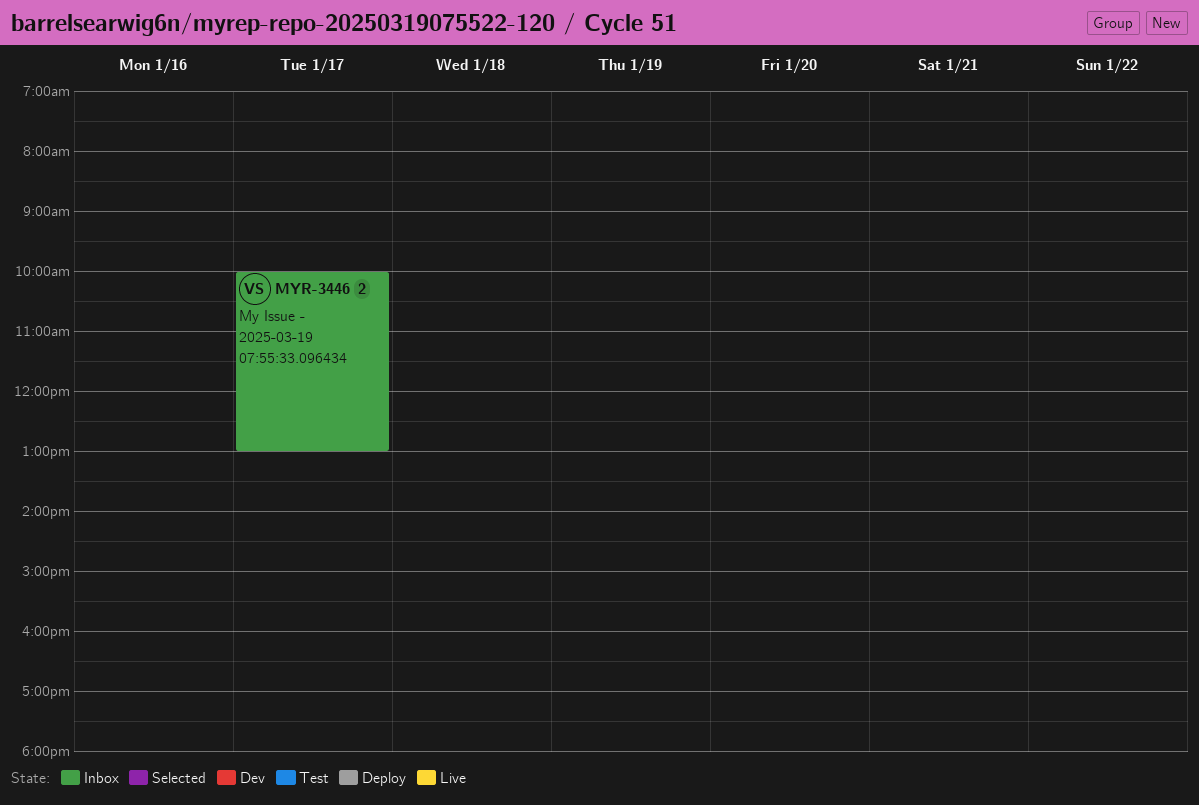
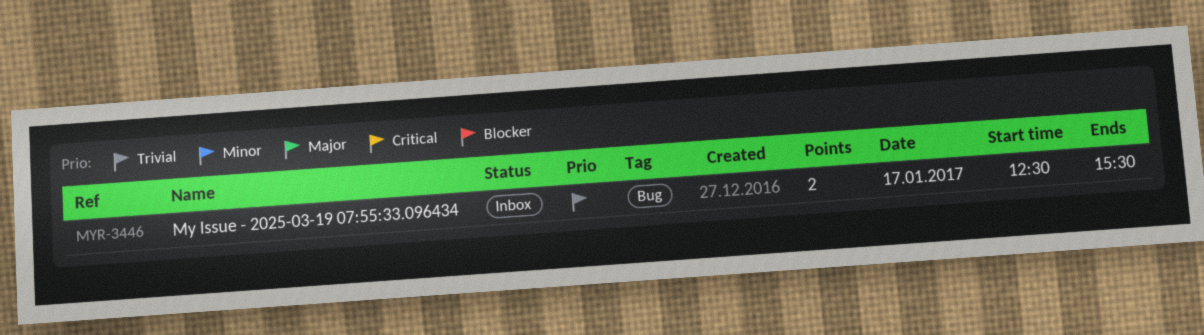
MYR-3446, begins: 10:00 -> 12:30
MYR-3446, ends: 13:00 -> 15:30

